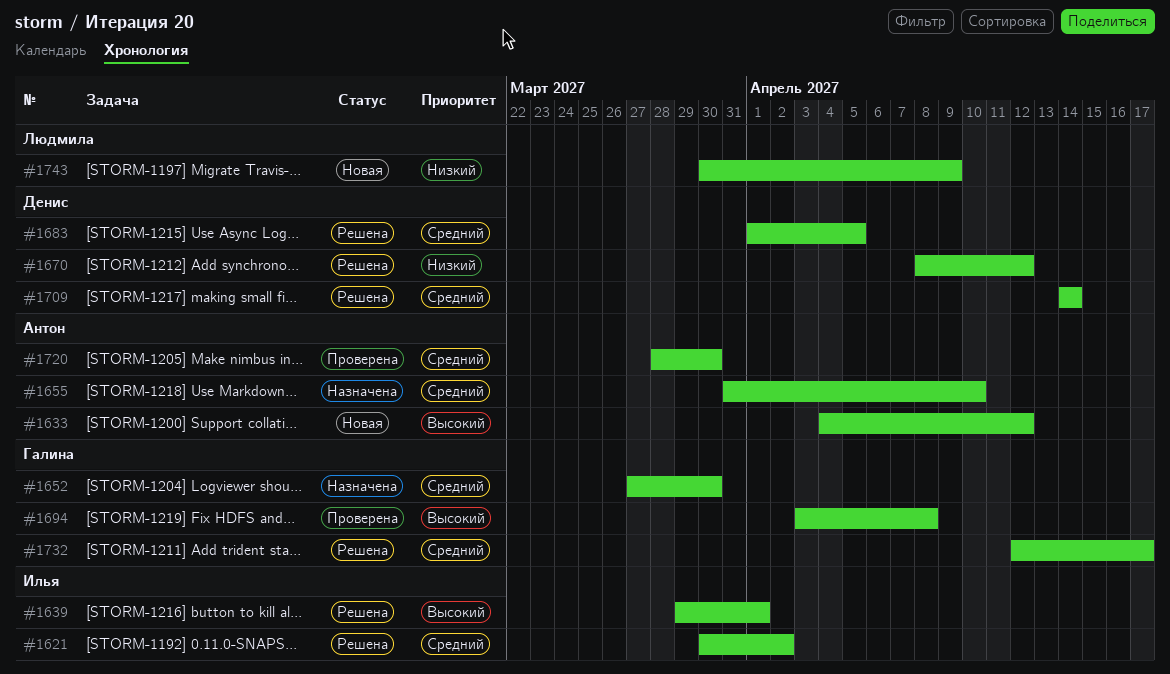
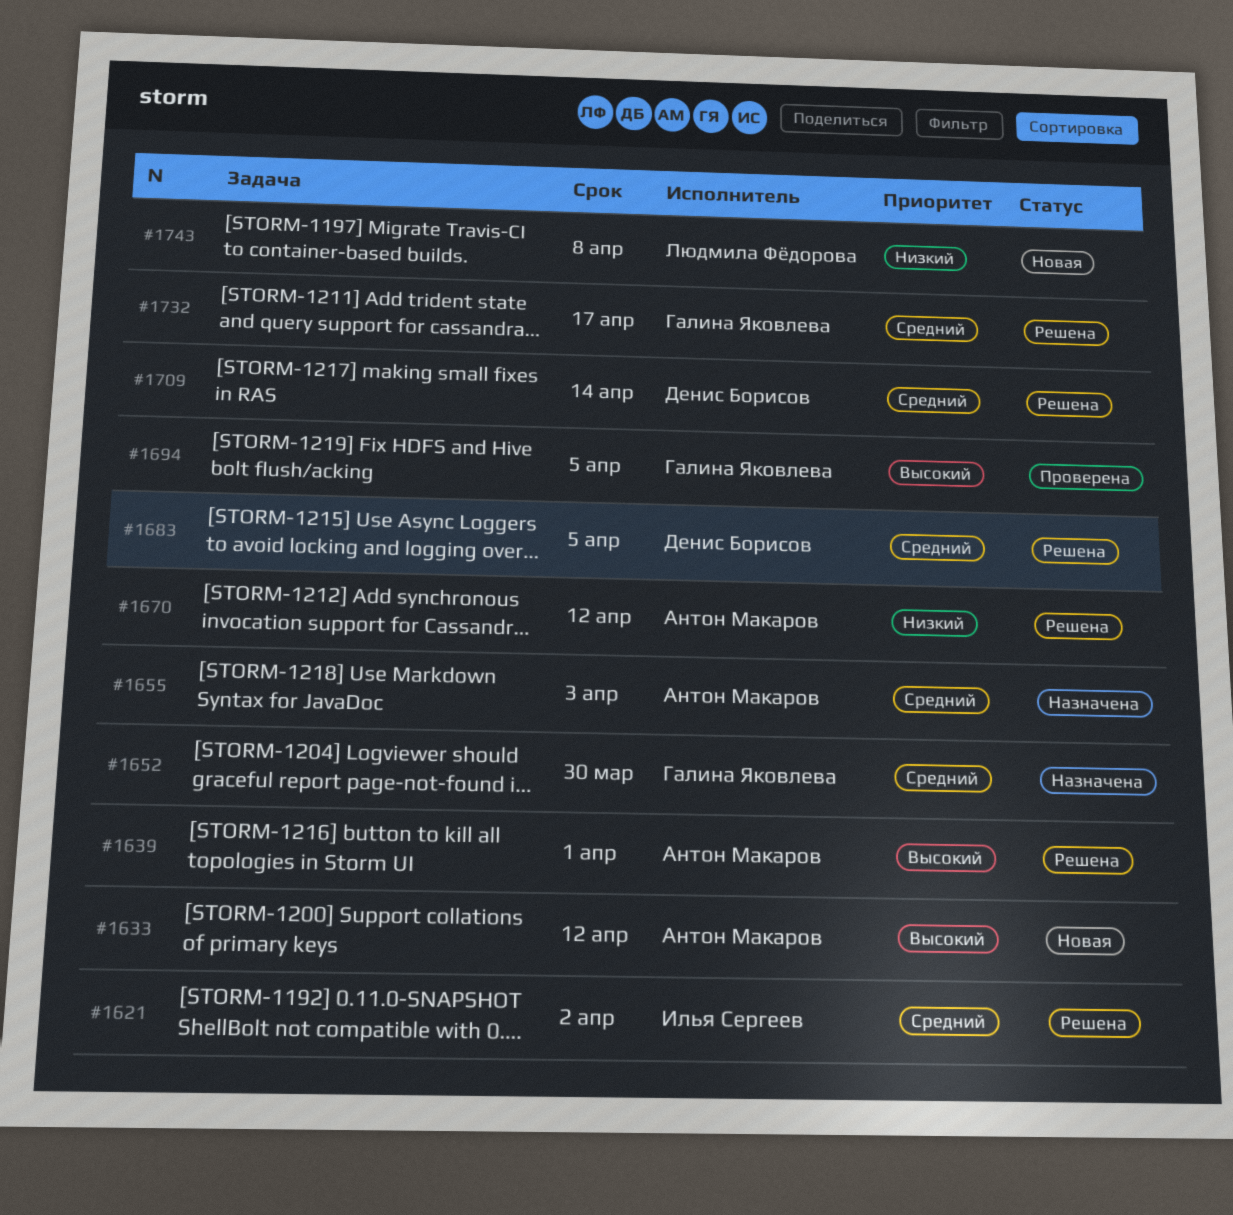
#1639, owner: Илья Сергеев -> Антон Макаров
#1655, due: Apr 10 -> Apr 3
#1670, owner: Денис Борисов -> Антон Макаров
#1694, due: Apr 8 -> Apr 5
#1720: present -> none
#1743, due: Apr 9 -> Apr 8

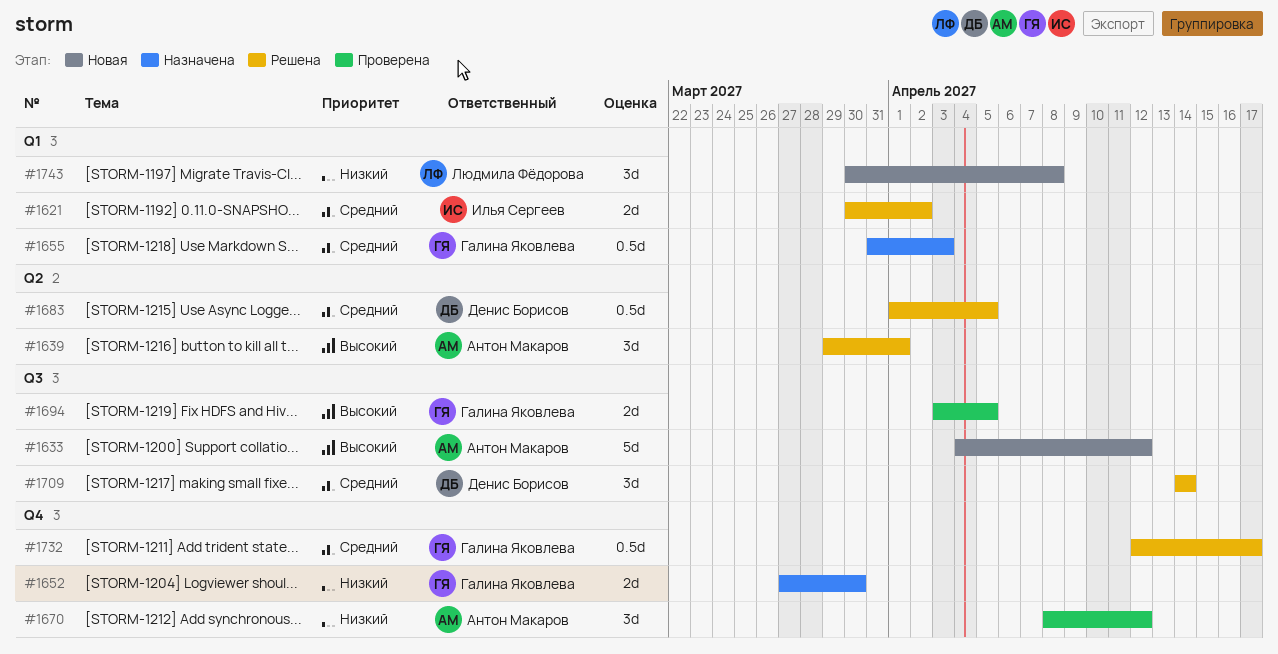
#1652, priority: Средний -> Низкий
#1655, owner: Антон Макаров -> Галина Яковлева
#1670, status: Решена -> Проверена

